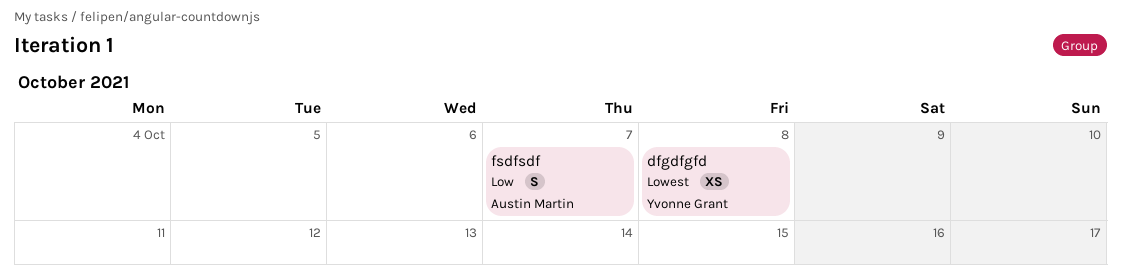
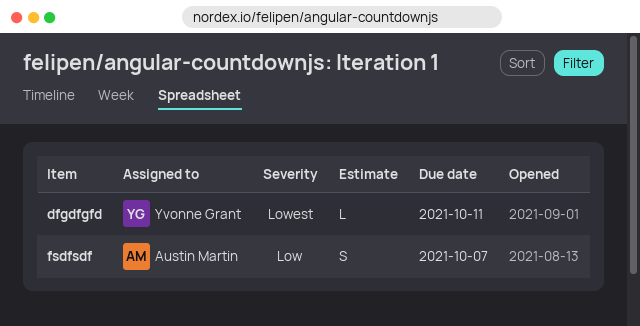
dfgdfgfd, estimate: XS -> L
dfgdfgfd, due: Oct 8 -> Oct 11

